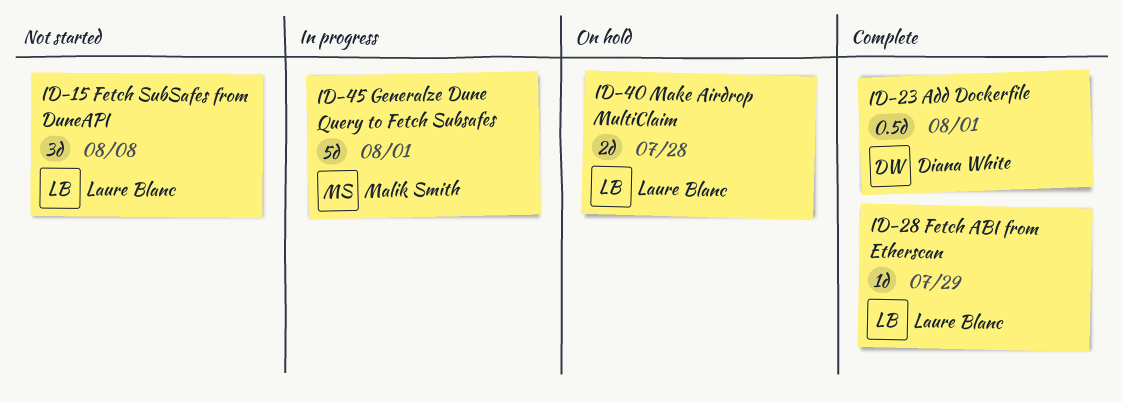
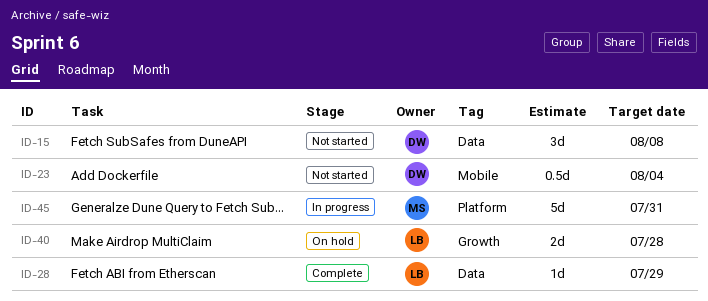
ID-15, owner: Laure Blanc -> Diana White
ID-23, status: Complete -> Not started
ID-23, due: Aug 1 -> Aug 4
ID-45, due: Aug 1 -> Jul 31

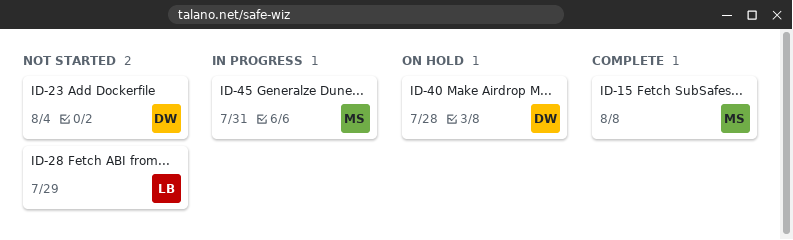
ID-15, status: Not started -> Complete
ID-15, owner: DW -> MS
ID-28, status: Complete -> Not started
ID-40, owner: LB -> DW

